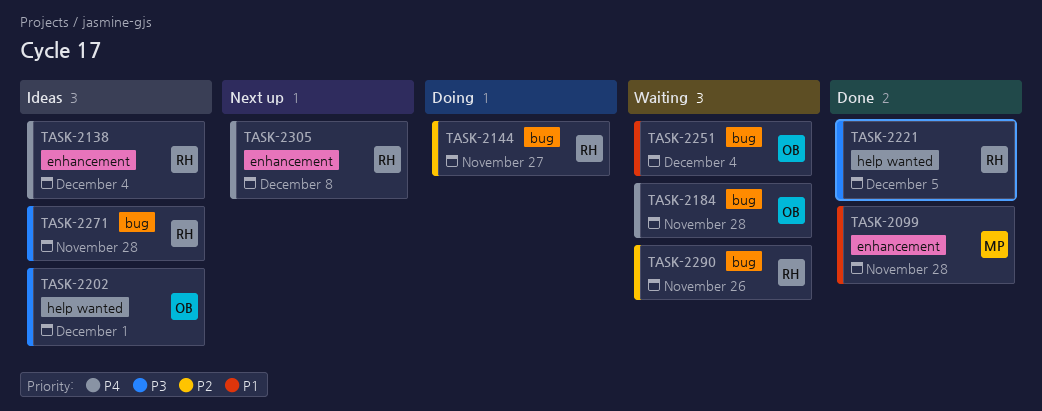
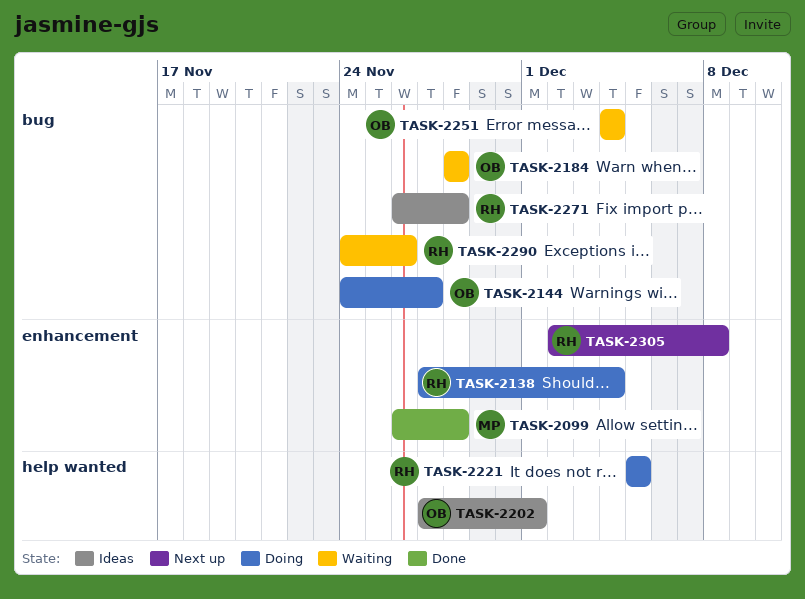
TASK-2138, status: Ideas -> Doing
TASK-2144, owner: RH -> OB
TASK-2221, status: Done -> Doing

